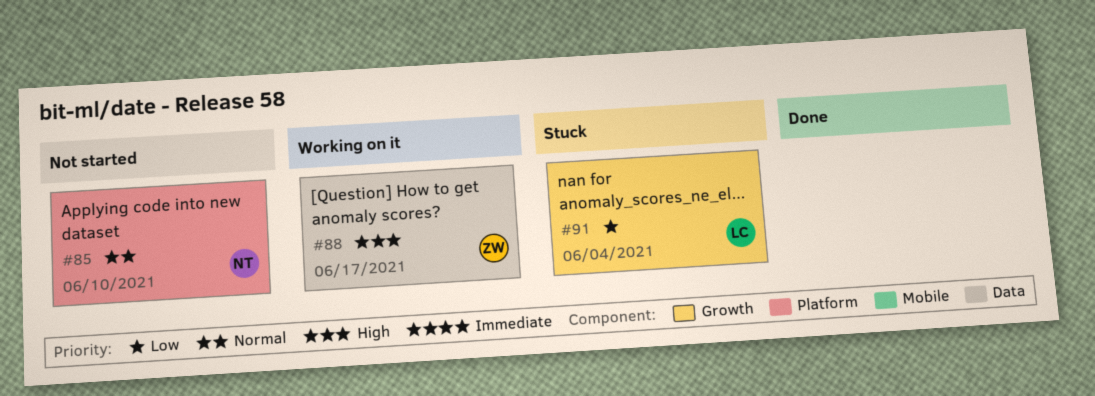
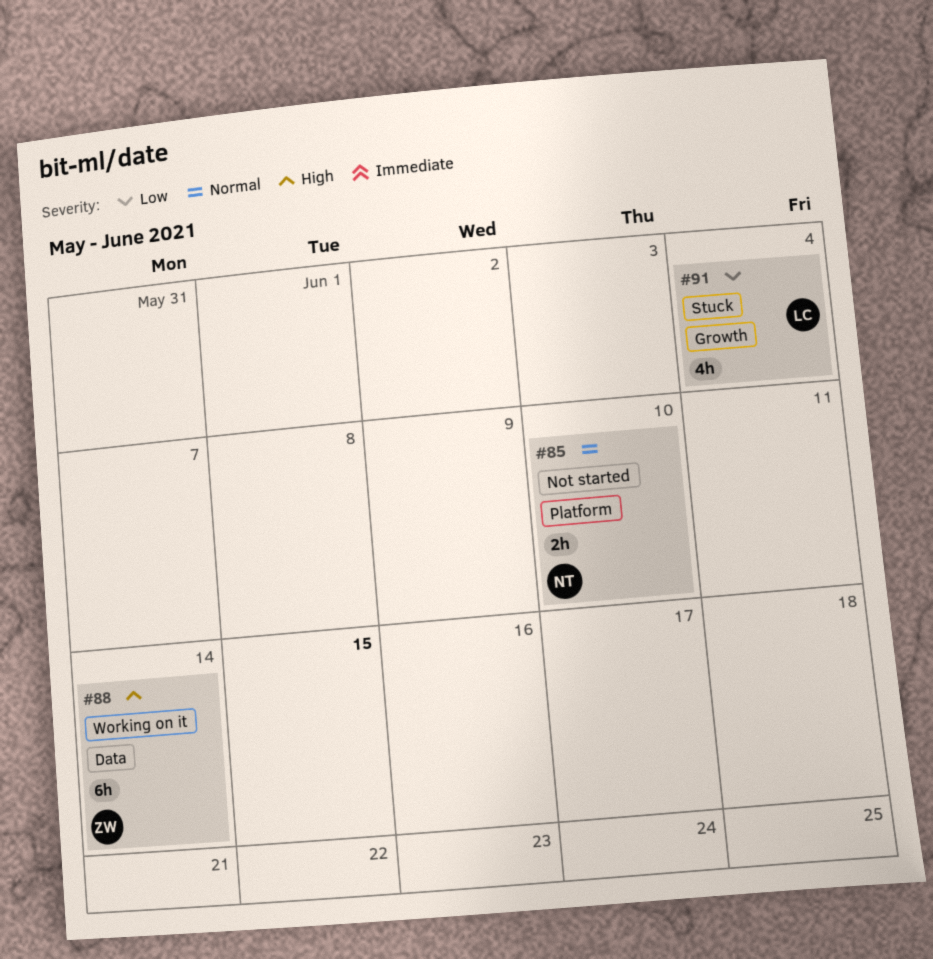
#88, due: Jun 17 -> Jun 14

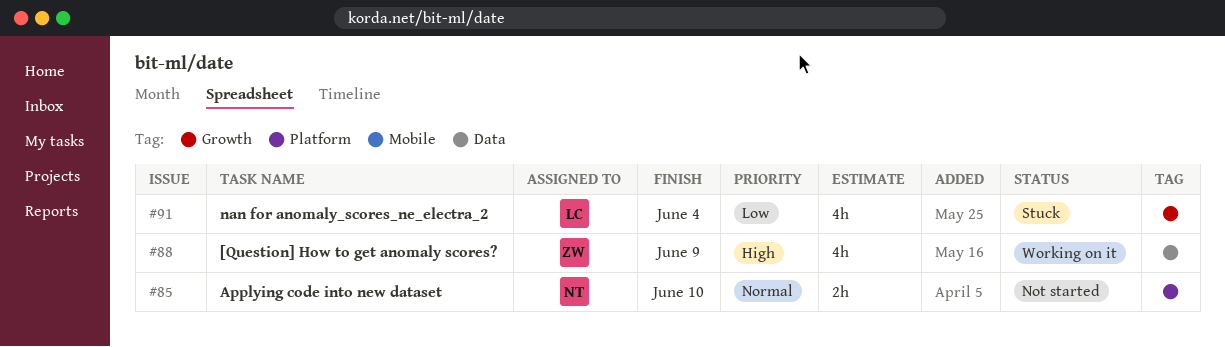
#88, estimate: 6h -> 4h
#88, due: Jun 14 -> Jun 9

